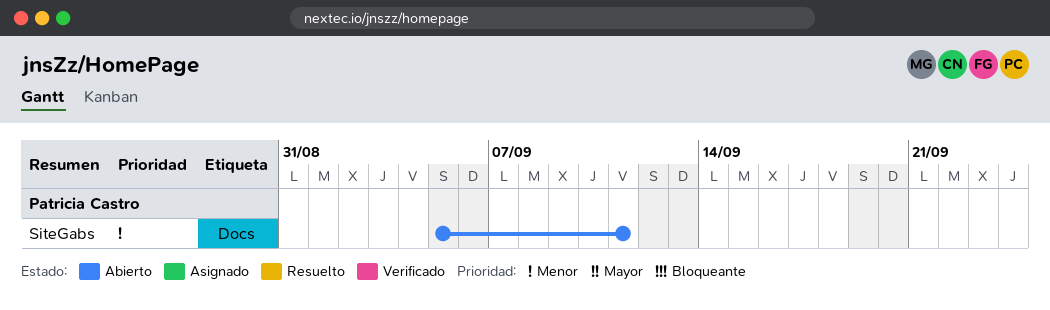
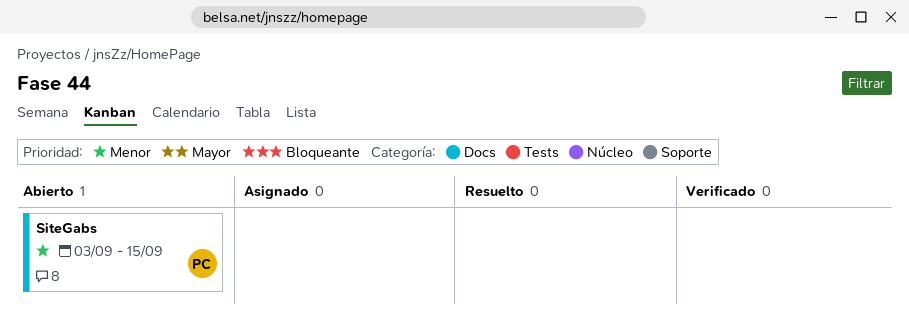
SiteGabs, start: Sep 5 -> Sep 3
SiteGabs, due: Sep 11 -> Sep 15

